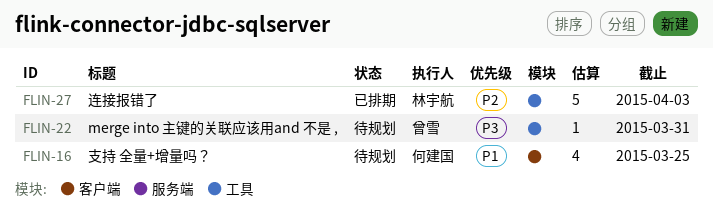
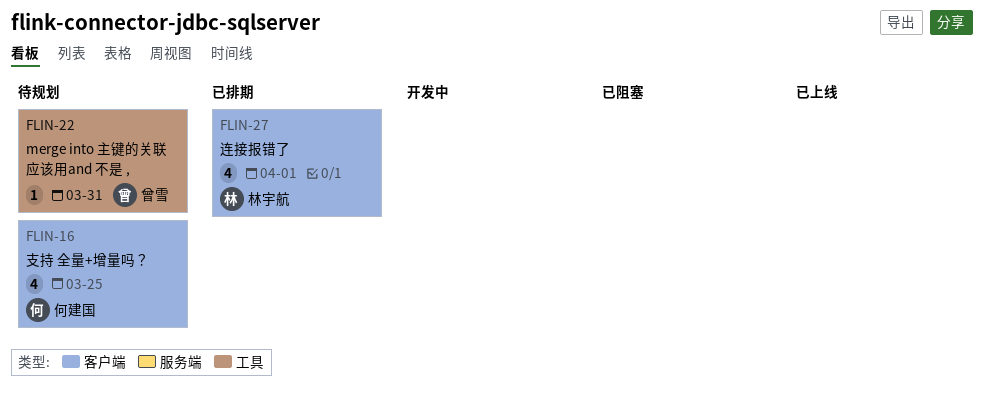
FLIN-27, label: 工具 -> 客户端
FLIN-27, estimate: 5 -> 4
FLIN-27, due: Apr 3 -> Apr 1

